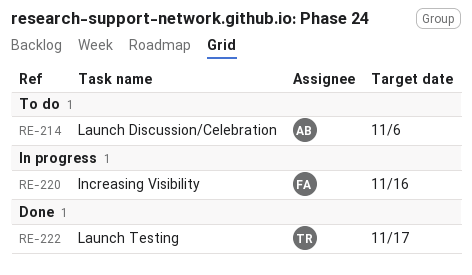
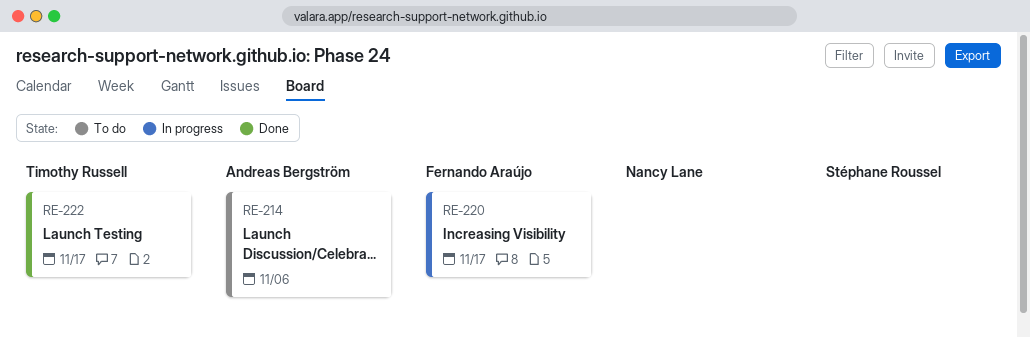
RE-220, due: Nov 16 -> Nov 17

